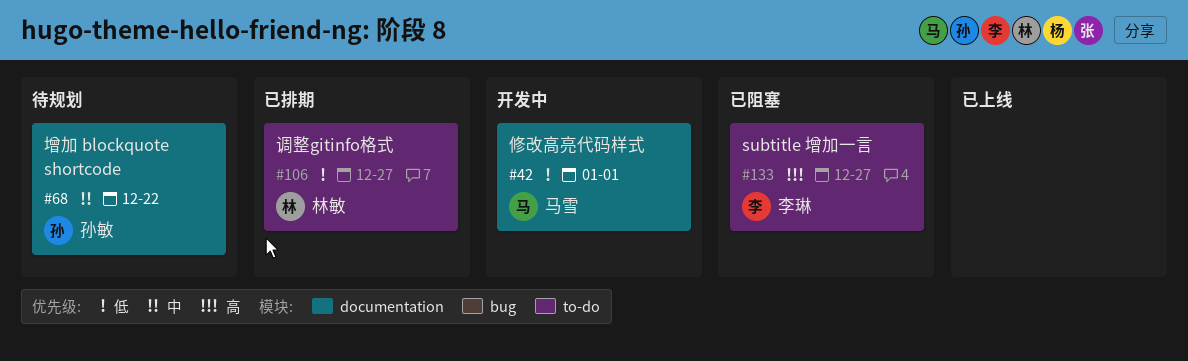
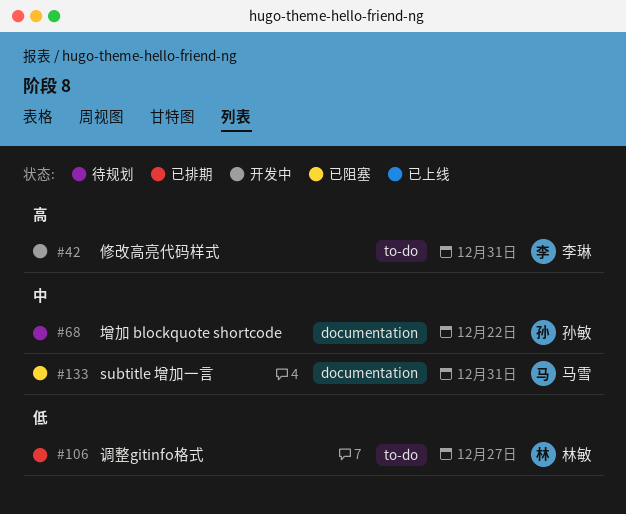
#42, owner: 马雪 -> 李琳
#42, priority: 低 -> 高
#42, label: documentation -> to-do
#42, due: Jan 1 -> Dec 31
#133, owner: 李琳 -> 马雪
#133, priority: 高 -> 中
#133, label: to-do -> documentation
#133, due: Dec 27 -> Dec 31

